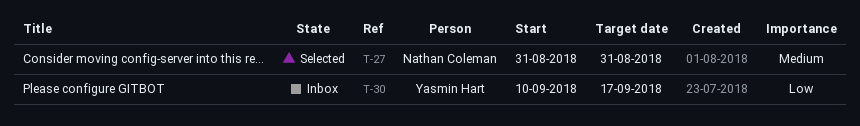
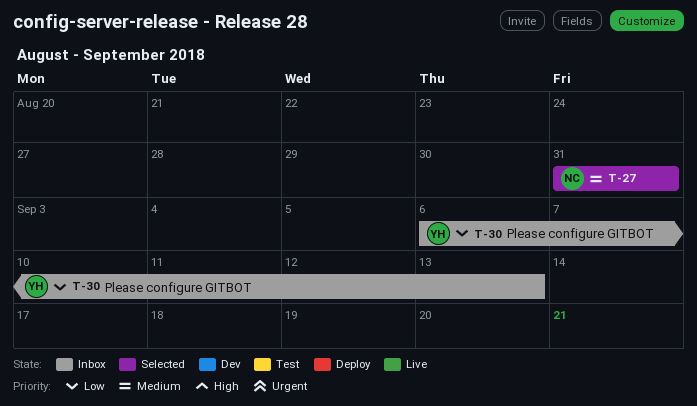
T-30, start: Sep 10 -> Sep 6
T-30, due: Sep 17 -> Sep 13

